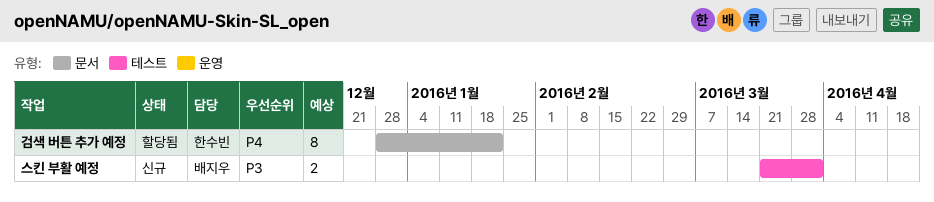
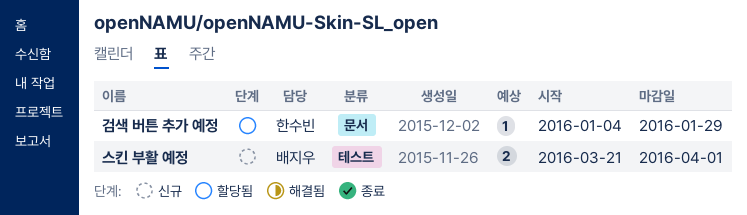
검색 버튼 추가 예정, estimate: 8 -> 1
검색 버튼 추가 예정, start: Dec 28 -> Jan 4
검색 버튼 추가 예정, due: Jan 22 -> Jan 29

